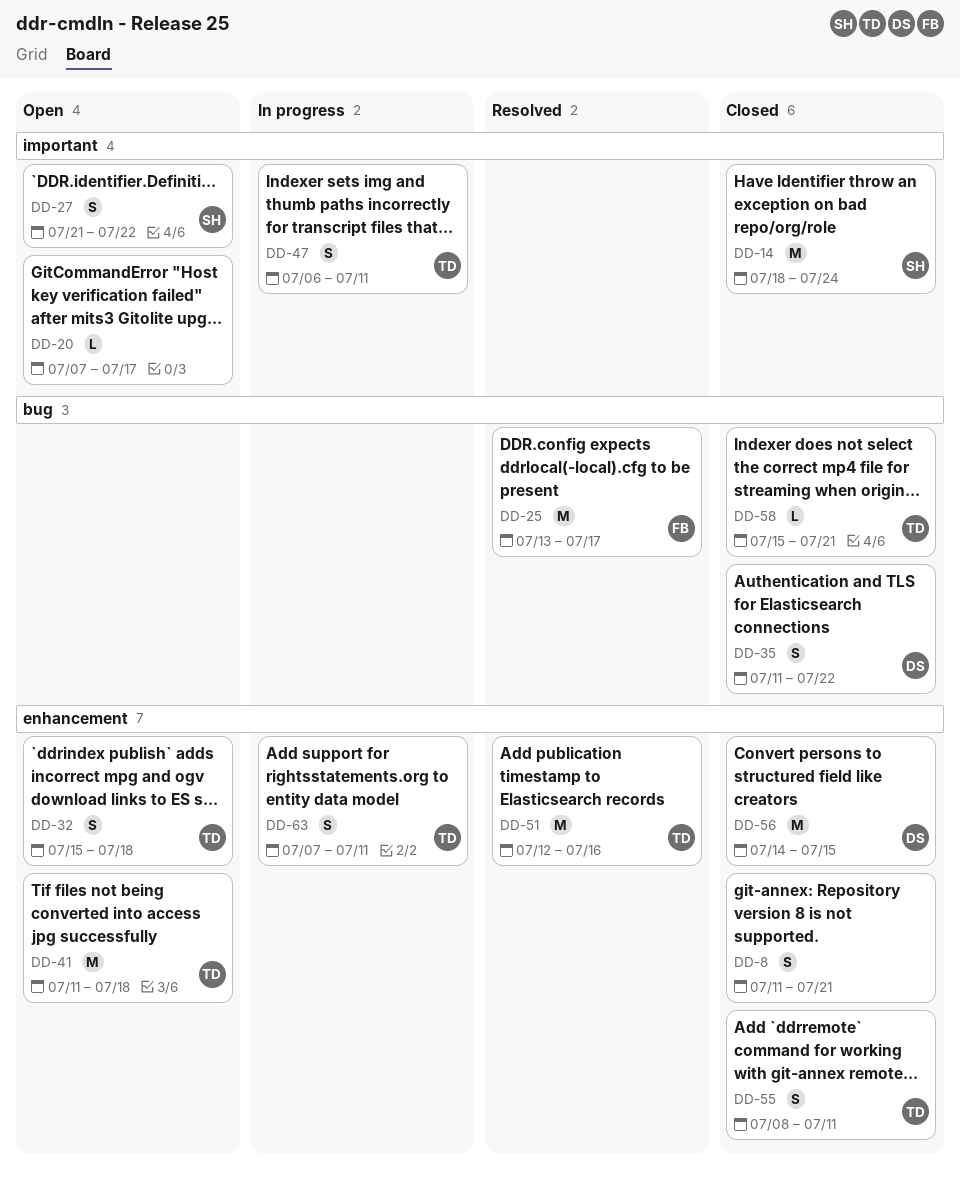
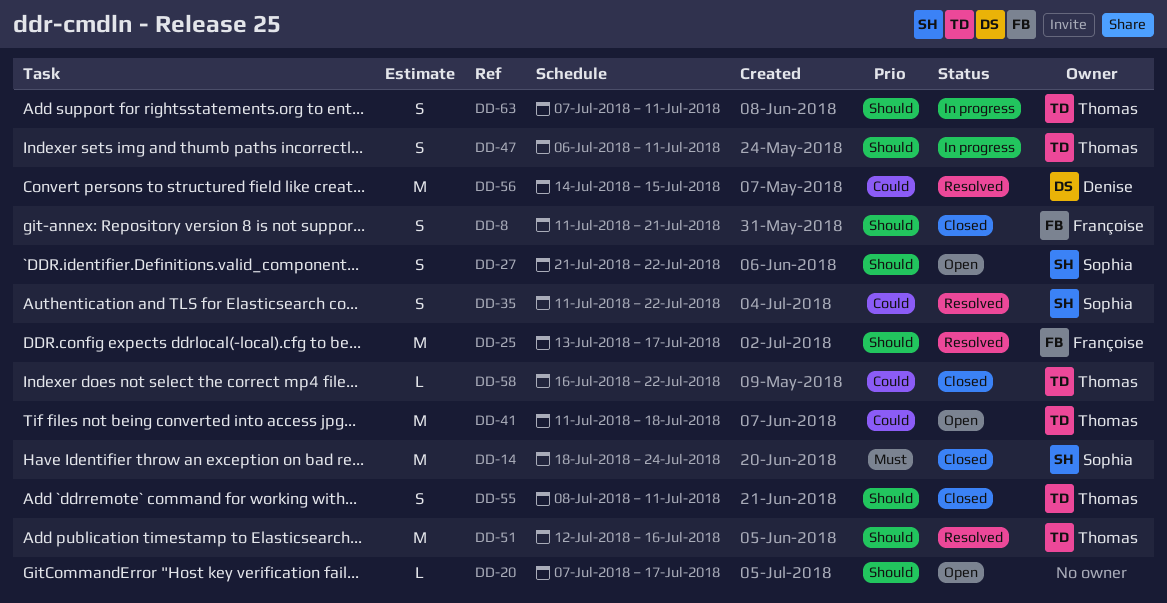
DD-8, owner: none -> Françoise
DD-32: present -> none
DD-35, status: Closed -> Resolved
DD-35, owner: Denise -> Sophia
DD-56, status: Closed -> Resolved
DD-58, start: Jul 15 -> Jul 16
DD-58, due: Jul 21 -> Jul 22

